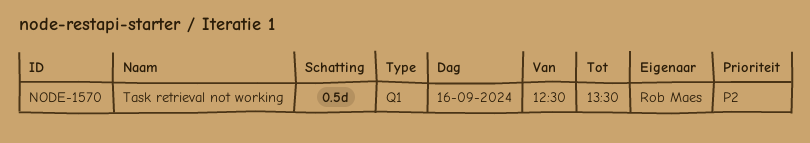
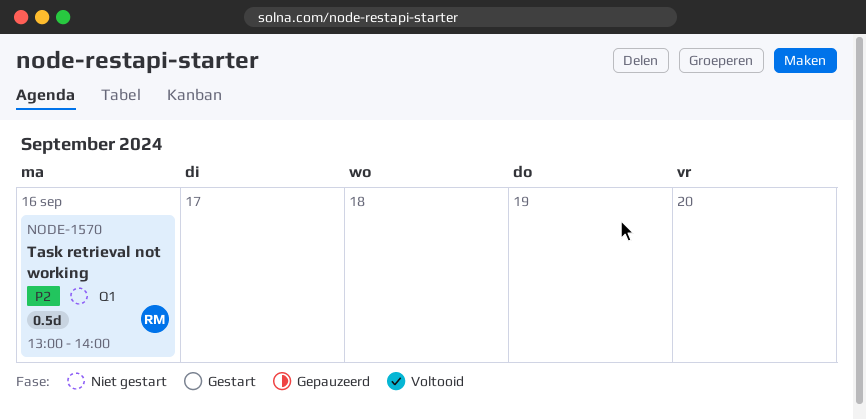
NODE-1570, begins: 12:30 -> 13:00
NODE-1570, ends: 13:30 -> 14:00

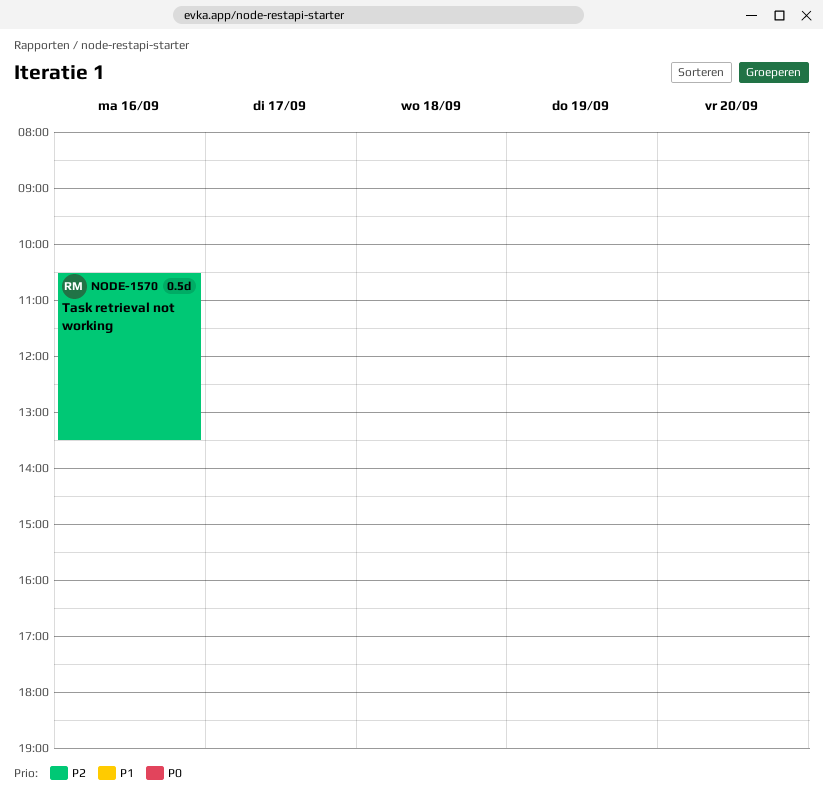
NODE-1570, begins: 13:00 -> 10:30
NODE-1570, ends: 14:00 -> 13:30

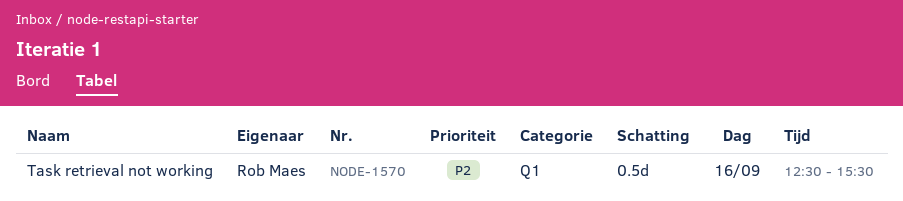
NODE-1570, begins: 10:30 -> 12:30
NODE-1570, ends: 13:30 -> 15:30

